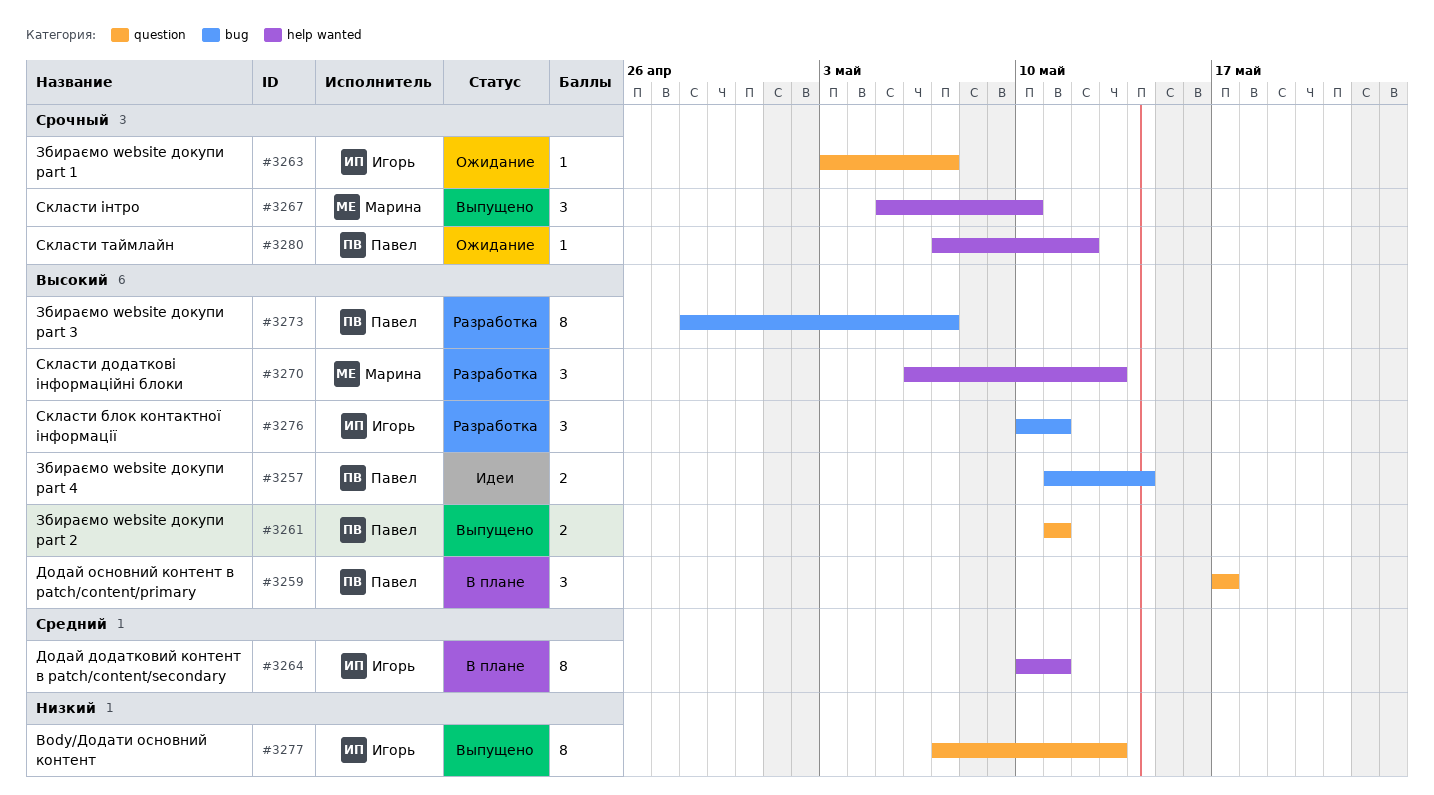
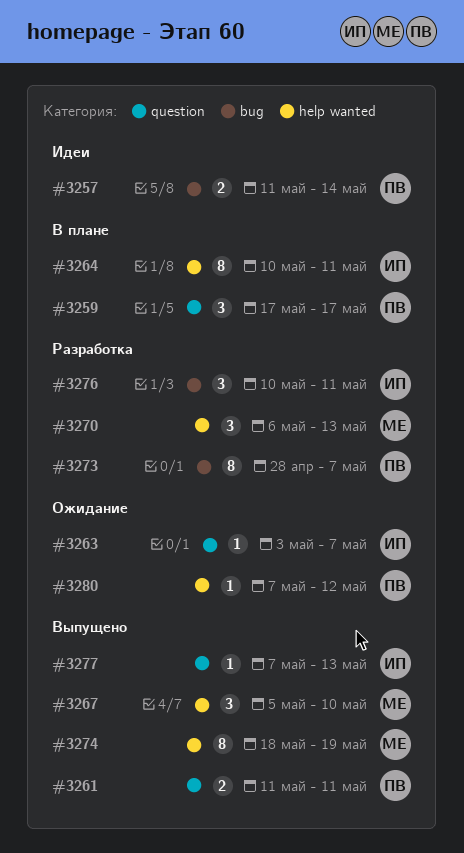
#3274: none -> present
#3277, estimate: 8 -> 1

